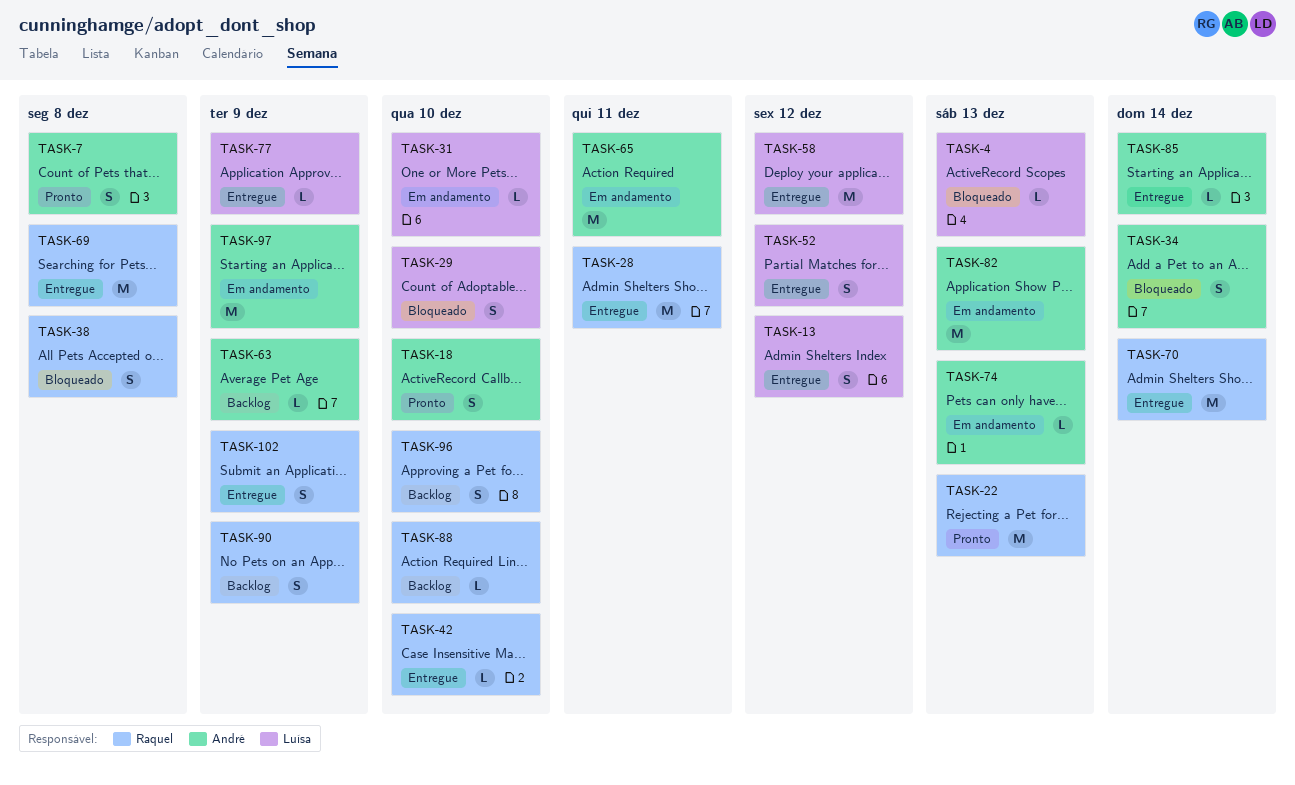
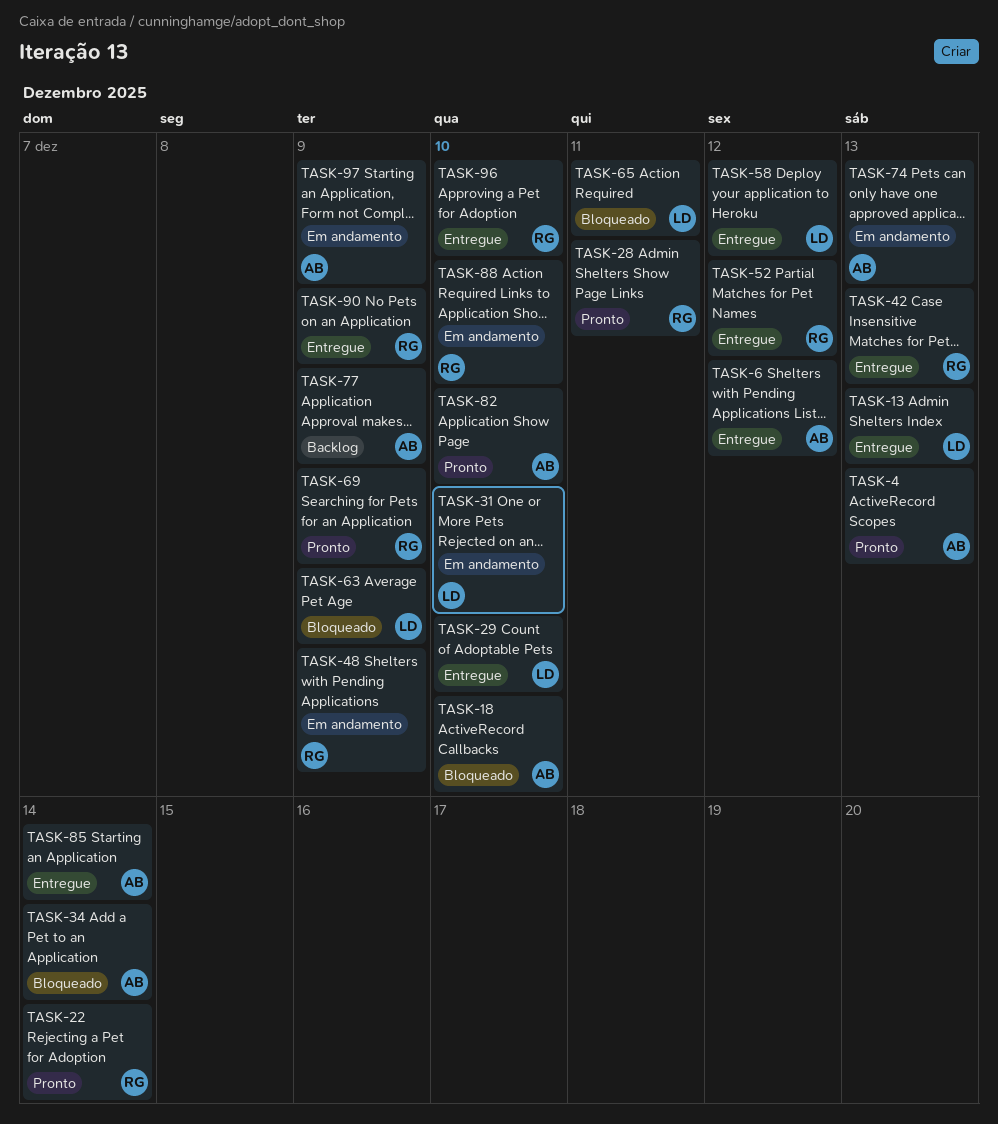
TASK-4, status: Bloqueado -> Pronto
TASK-4, owner: Luísa -> André
TASK-6: none -> present
TASK-7: present -> none
TASK-13, due: Dec 12 -> Dec 13
TASK-18, status: Pronto -> Bloqueado
TASK-22, due: Dec 13 -> Dec 14
TASK-28, status: Entregue -> Pronto
TASK-29, status: Bloqueado -> Entregue
TASK-38: present -> none
TASK-42, due: Dec 10 -> Dec 13
TASK-48: none -> present
TASK-52, owner: Luísa -> Raquel
TASK-63, status: Backlog -> Bloqueado
TASK-63, owner: André -> Luísa
TASK-65, status: Em andamento -> Bloqueado
TASK-65, owner: André -> Luísa
TASK-69, status: Entregue -> Pronto
TASK-69, due: Dec 8 -> Dec 9
TASK-70: present -> none
TASK-77, status: Entregue -> Backlog
TASK-77, owner: Luísa -> André
TASK-82, status: Em andamento -> Pronto
TASK-82, due: Dec 13 -> Dec 10
TASK-88, status: Backlog -> Em andamento
TASK-90, status: Backlog -> Entregue
TASK-96, status: Backlog -> Entregue
TASK-102: present -> none

